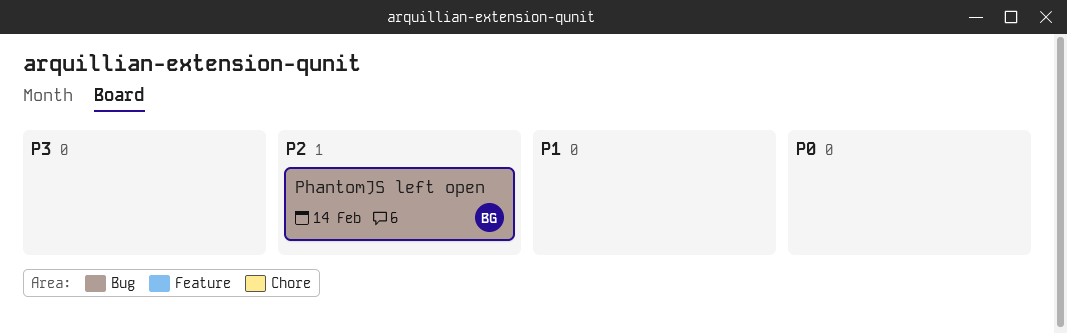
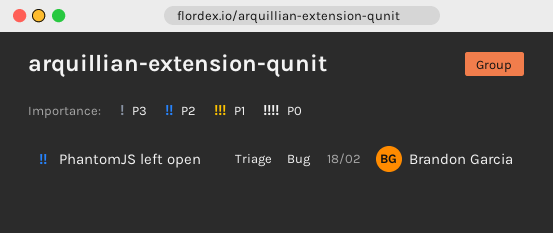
PhantomJS left open, due: Feb 14 -> Feb 18

